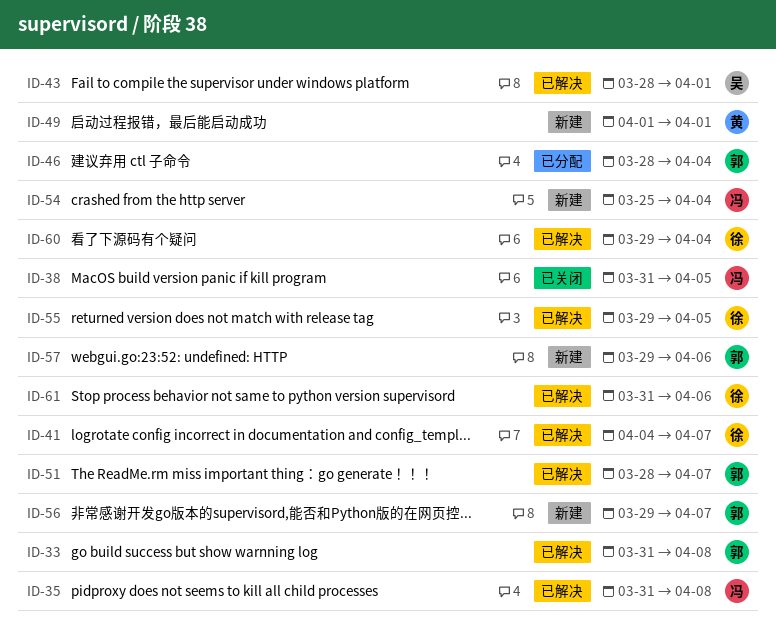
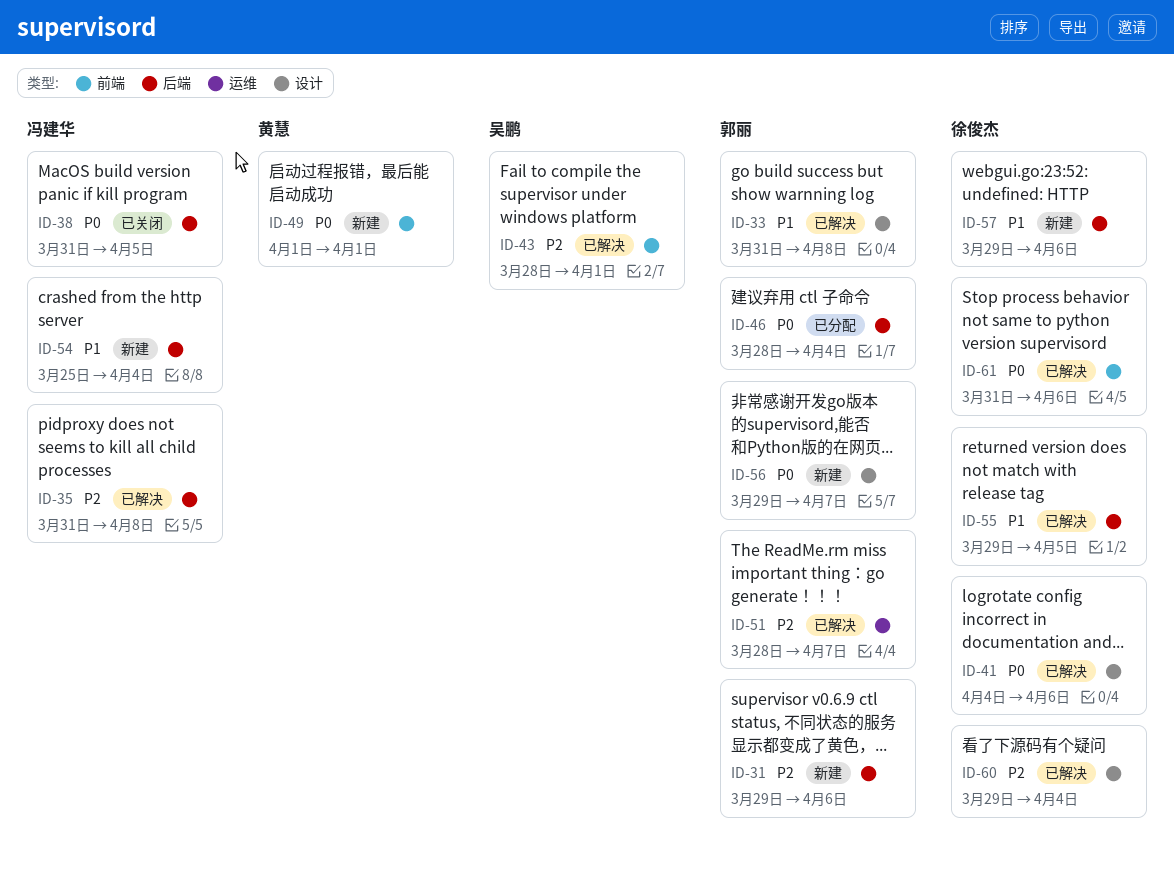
ID-31: none -> present
ID-41, due: Apr 7 -> Apr 6
ID-57, owner: 郭丽 -> 徐俊杰

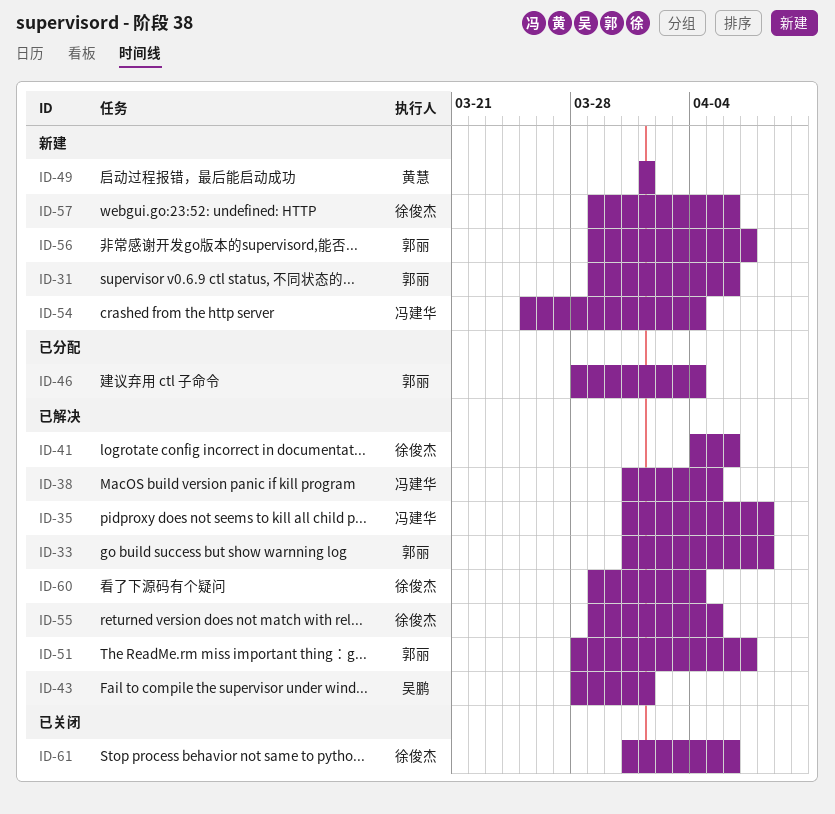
ID-38, status: 已关闭 -> 已解决
ID-61, status: 已解决 -> 已关闭

